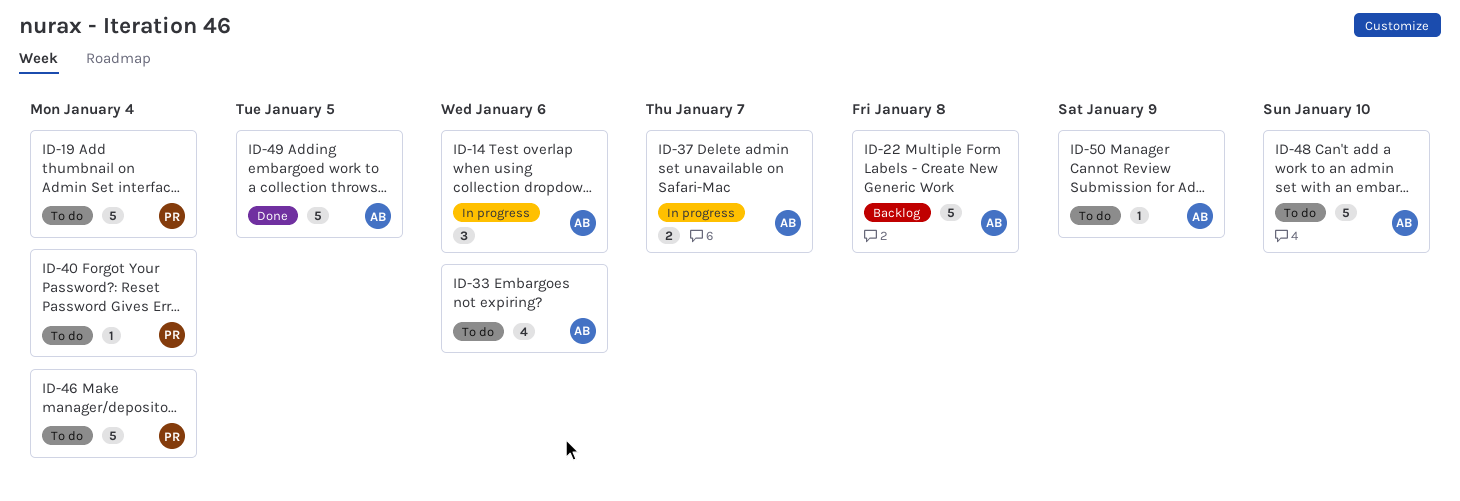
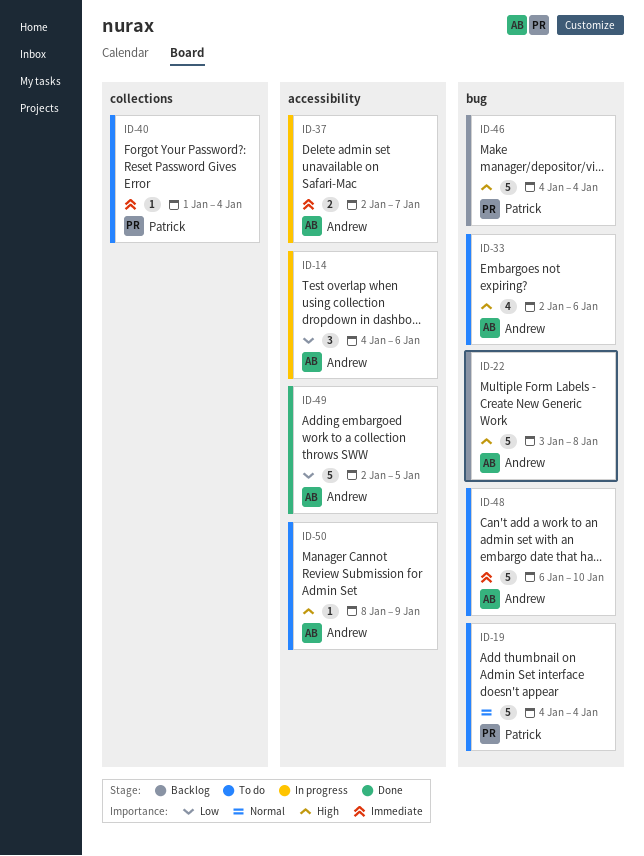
ID-46, status: To do -> Backlog

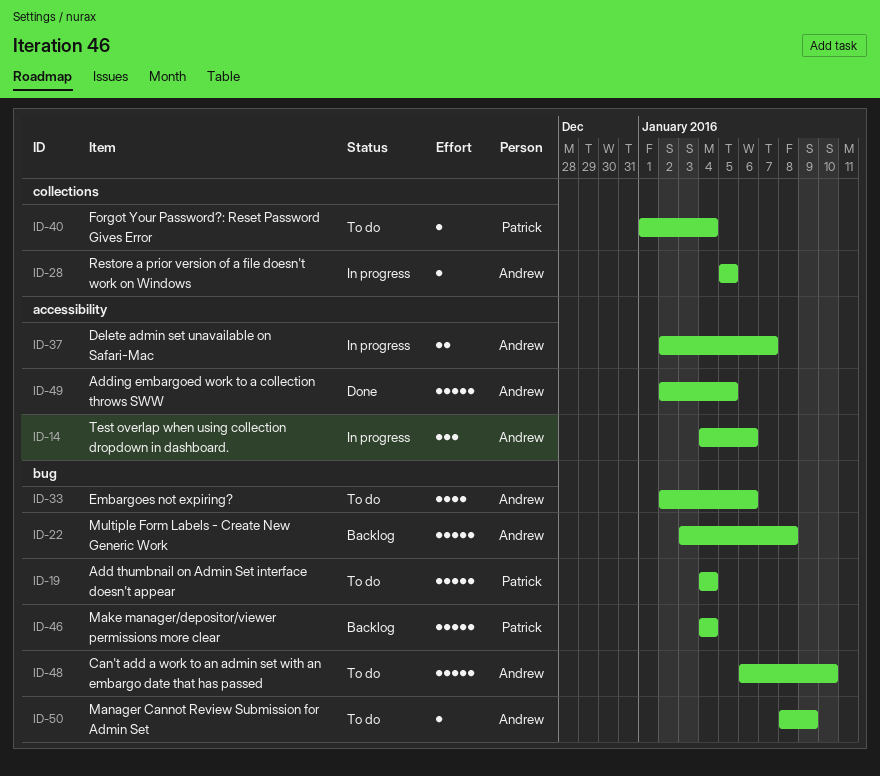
ID-28: none -> present
ID-50, label: accessibility -> bug

